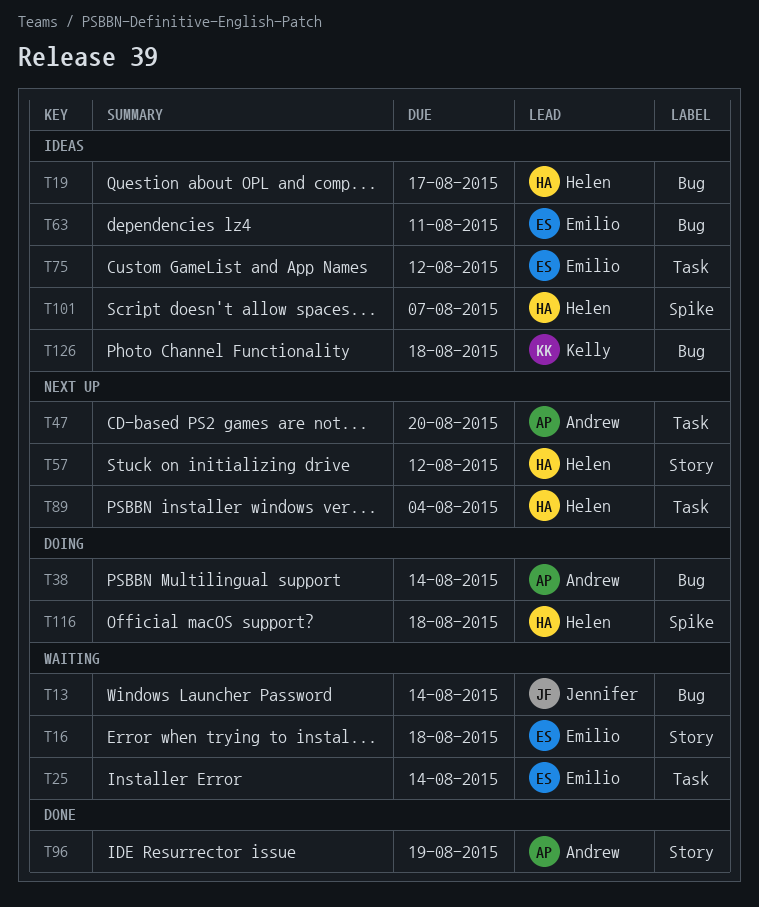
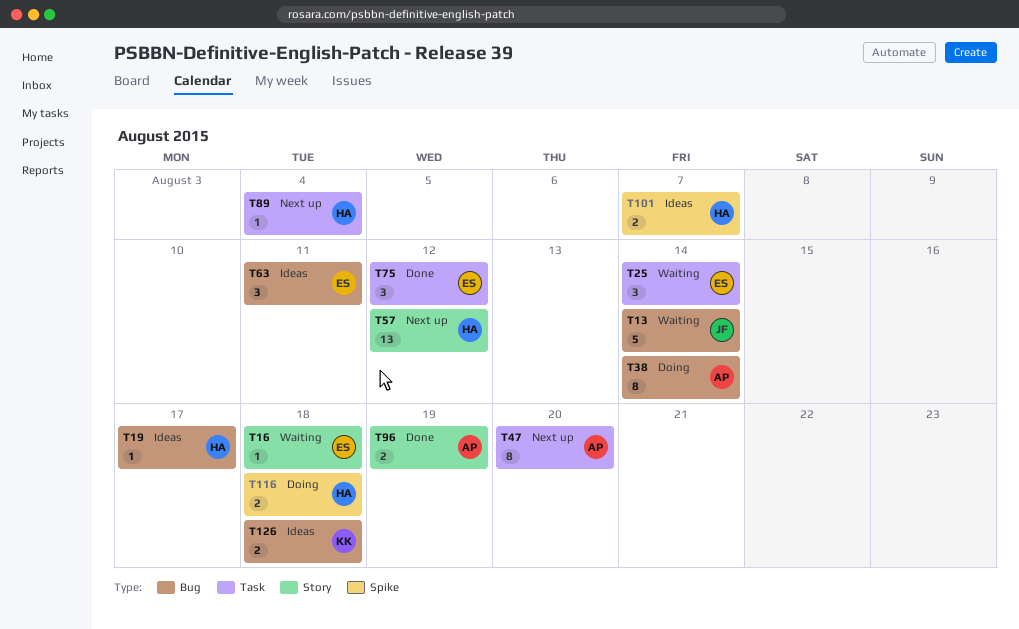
T75, status: Ideas -> Done

